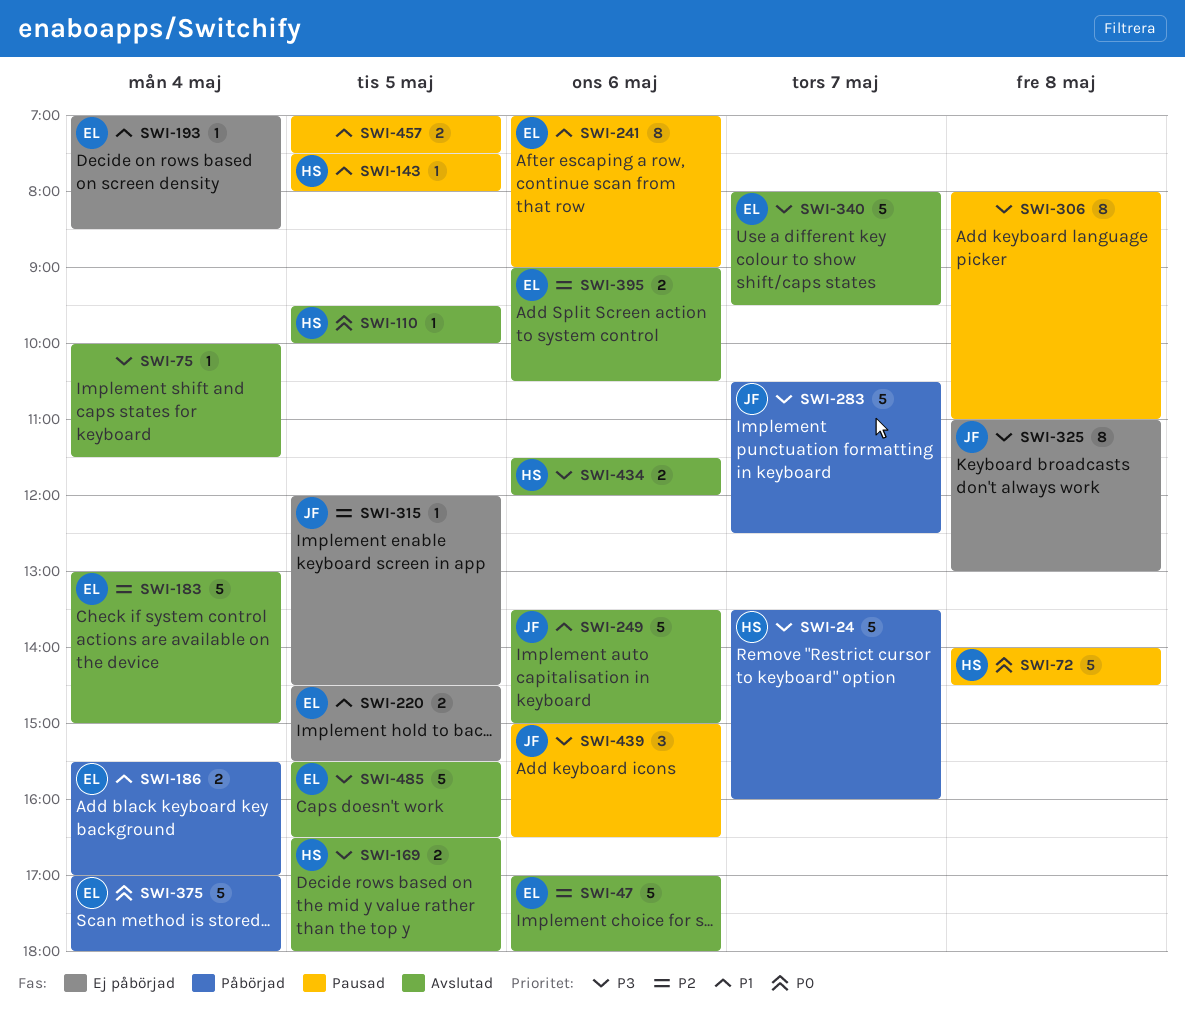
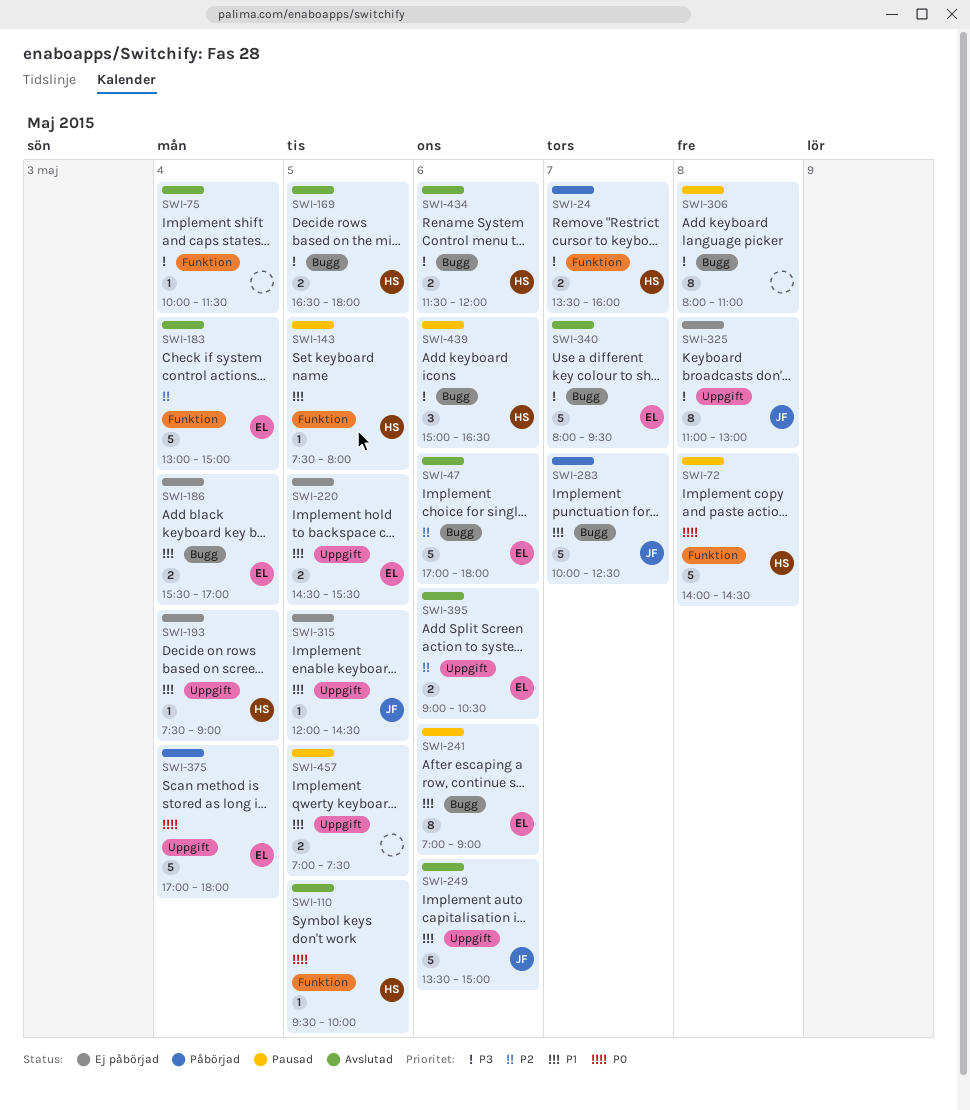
SWI-24, estimate: 5 -> 2
SWI-186, status: Påbörjad -> Ej påbörjad
SWI-193, owner: EL -> HS
SWI-193, begins: 07:00 -> 07:30
SWI-193, ends: 08:30 -> 09:00
SWI-283, priority: P3 -> P1
SWI-283, begins: 10:30 -> 10:00
SWI-315, priority: P2 -> P1
SWI-439, owner: JF -> HS
SWI-485: present -> none

